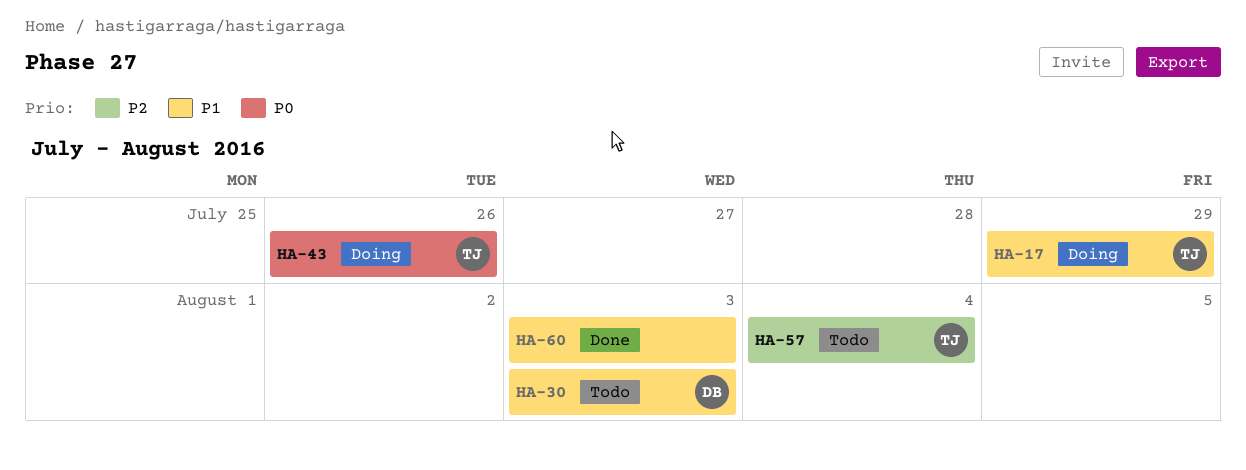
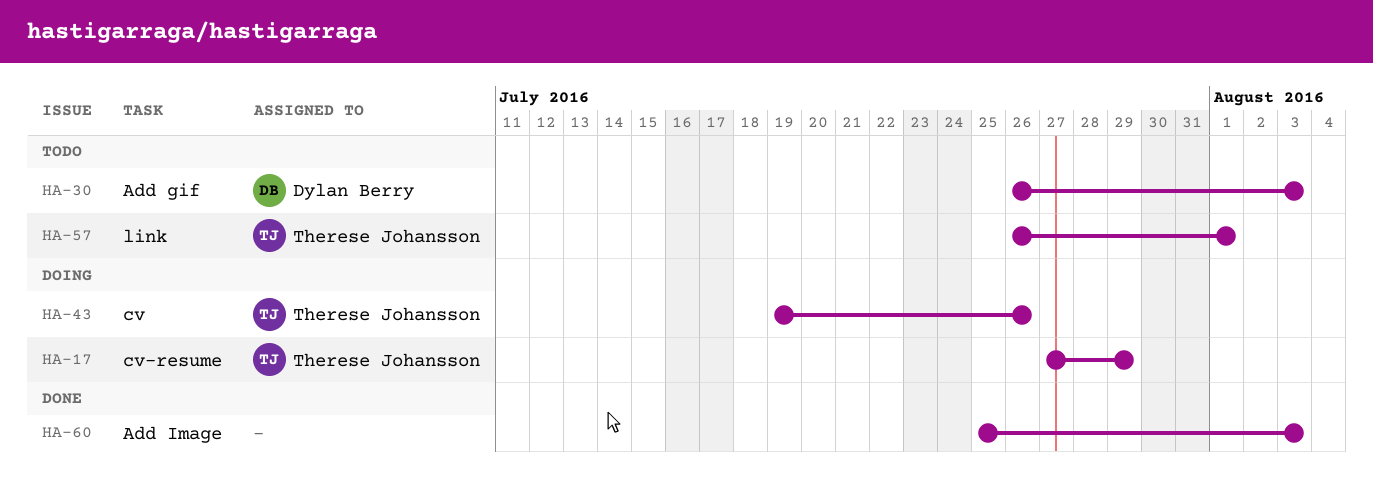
HA-57, due: Aug 4 -> Aug 1

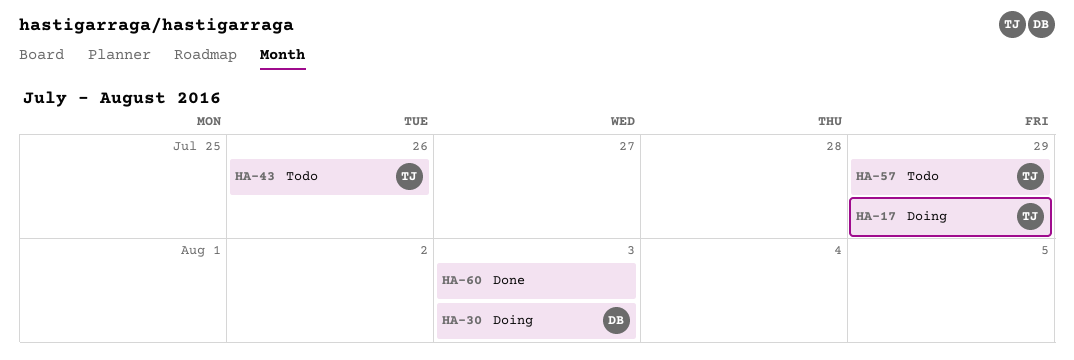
HA-30, status: Todo -> Doing
HA-43, status: Doing -> Todo
HA-57, due: Aug 1 -> Jul 29

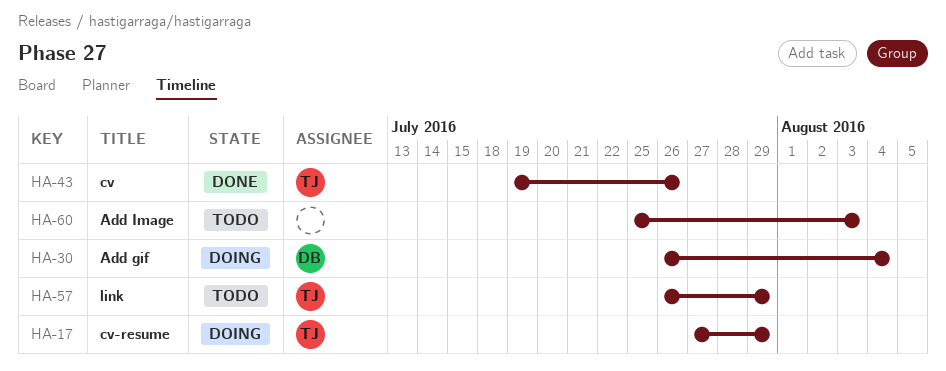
HA-30, due: Aug 3 -> Aug 4
HA-43, status: Todo -> Done
HA-60, status: Done -> Todo

